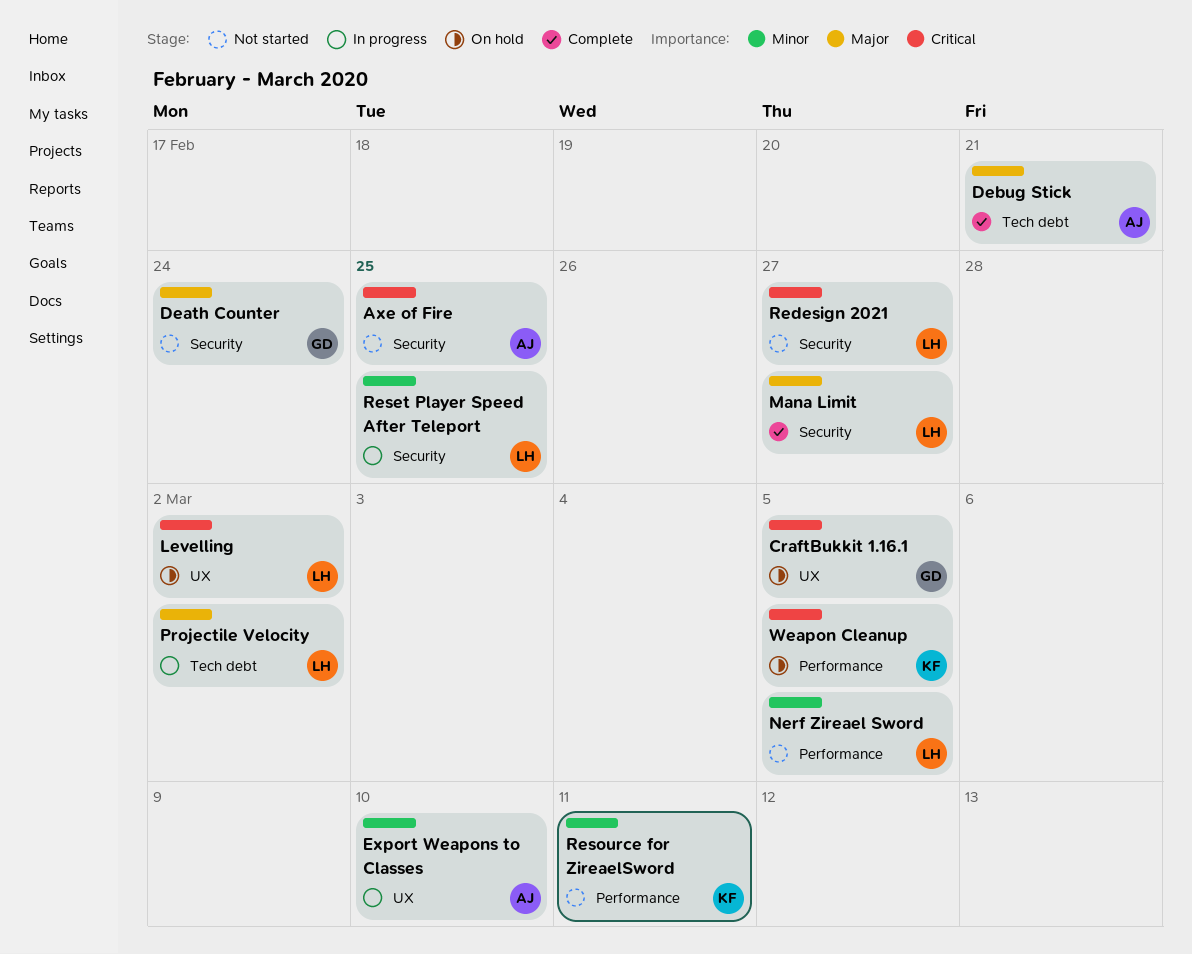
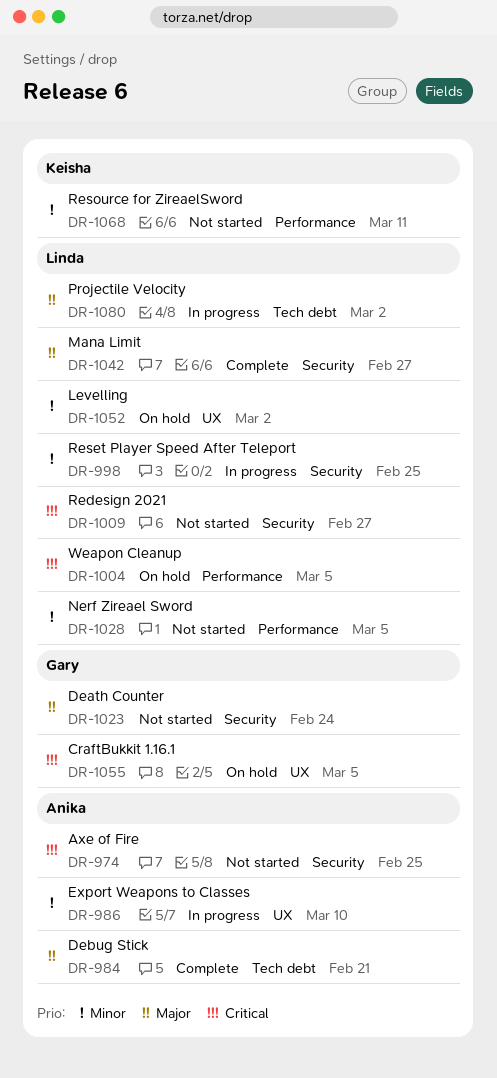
Levelling, priority: Critical -> Minor
Weapon Cleanup, owner: Keisha -> Linda

